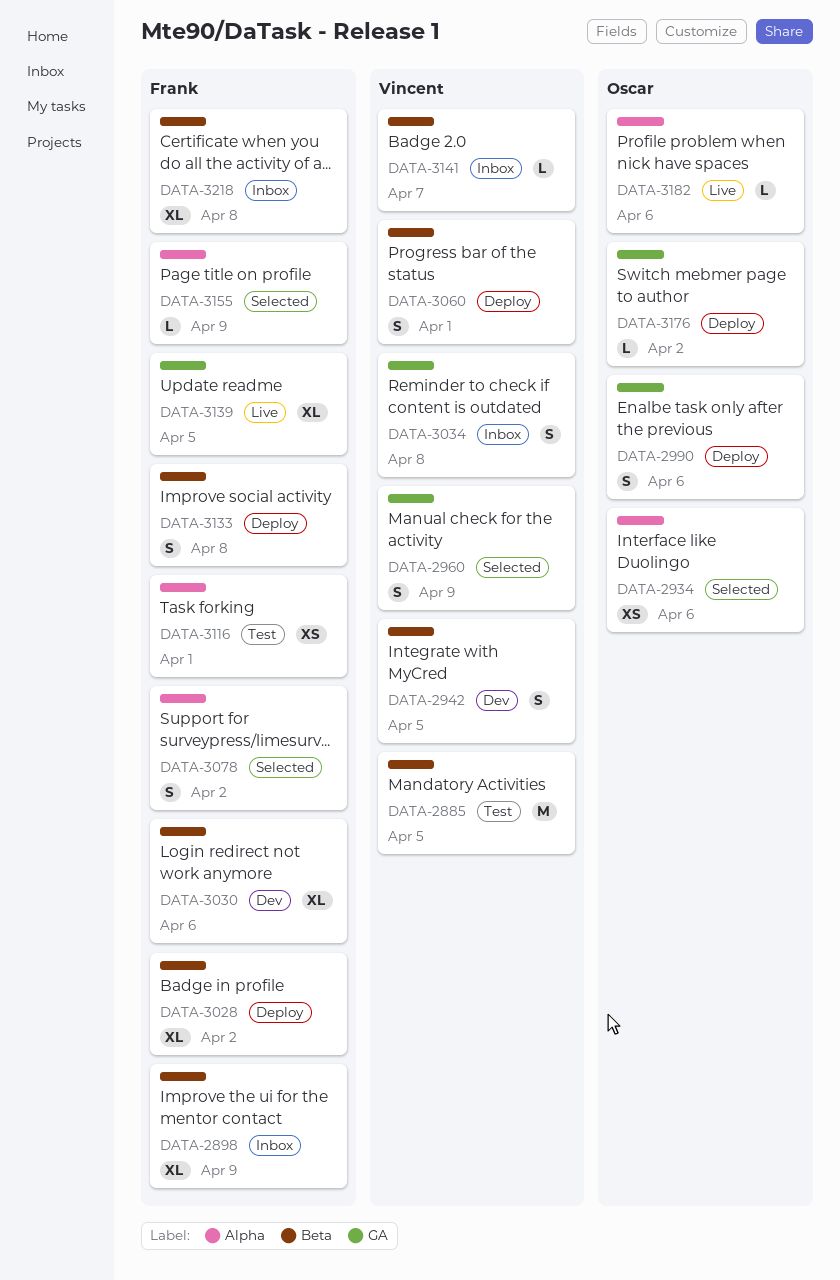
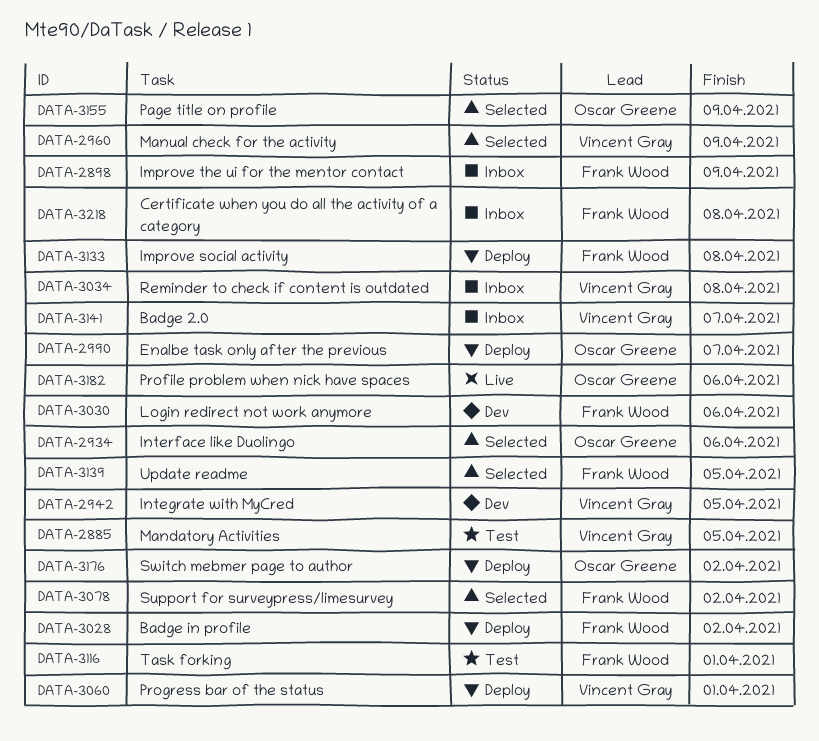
DATA-2990, due: Apr 6 -> Apr 7
DATA-3139, status: Live -> Selected
DATA-3155, owner: Frank Wood -> Oscar Greene

